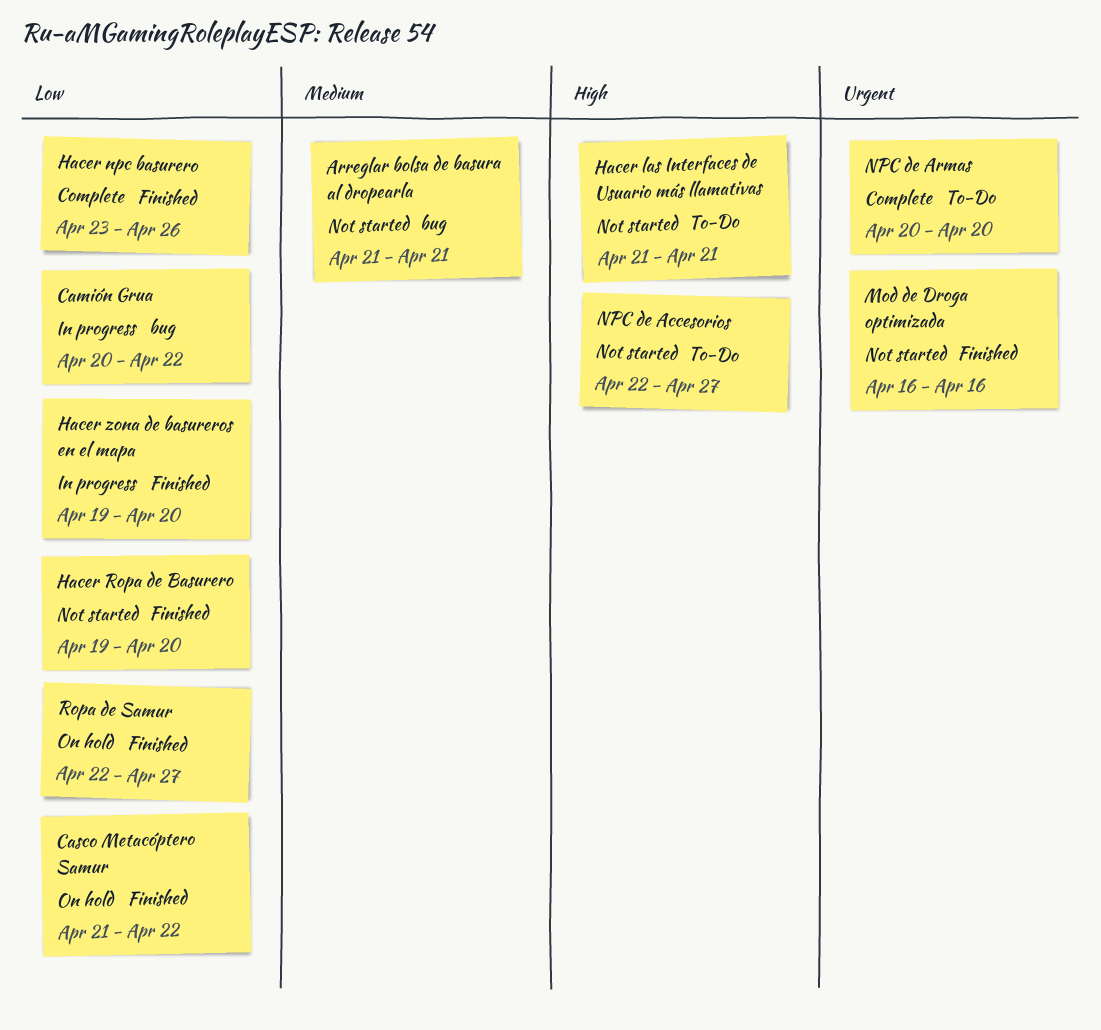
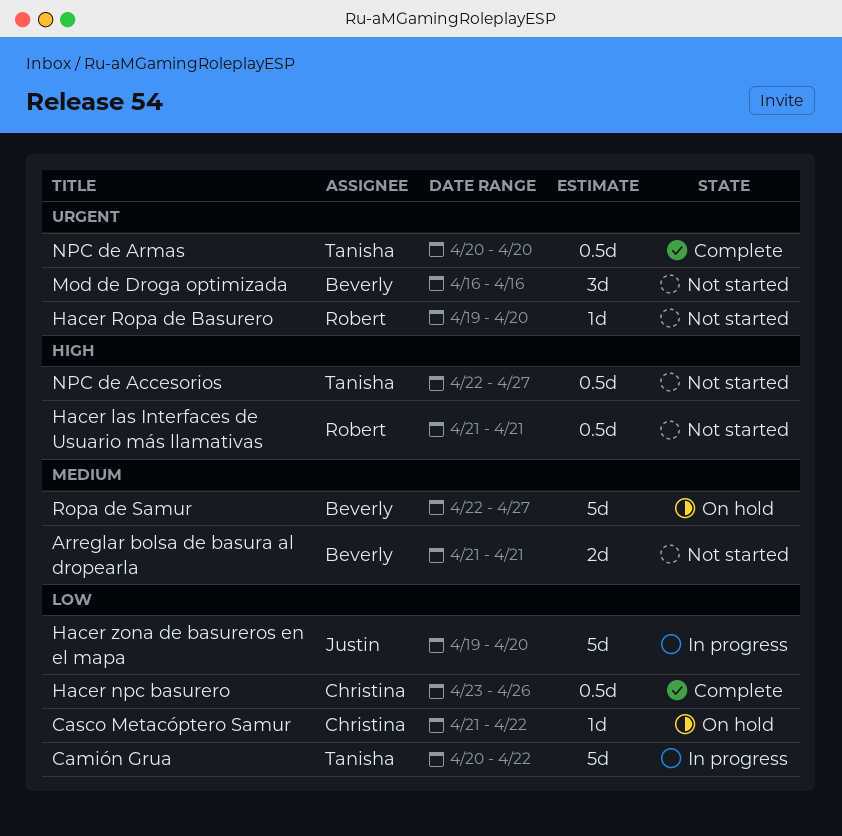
Hacer Ropa de Basurero, priority: Low -> Urgent
Ropa de Samur, priority: Low -> Medium

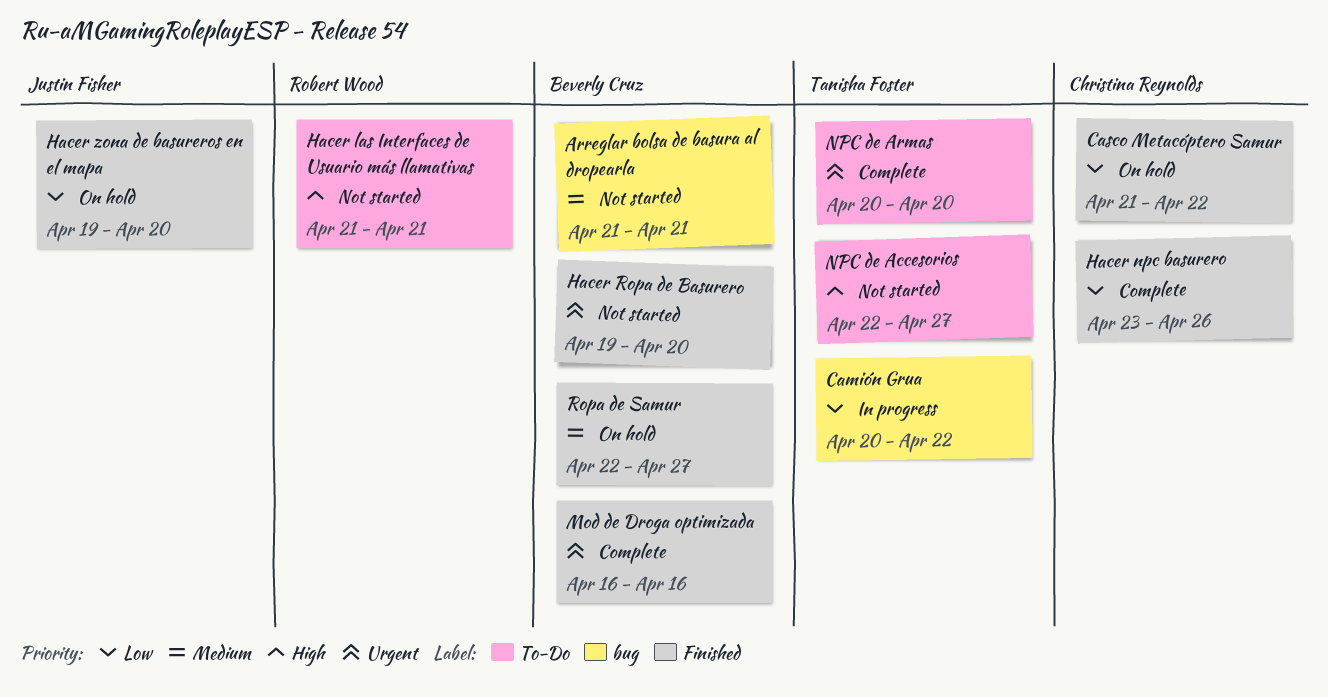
Hacer Ropa de Basurero, owner: Robert Wood -> Beverly Cruz
Hacer zona de basureros en el mapa, status: In progress -> On hold
Mod de Droga optimizada, status: Not started -> Complete

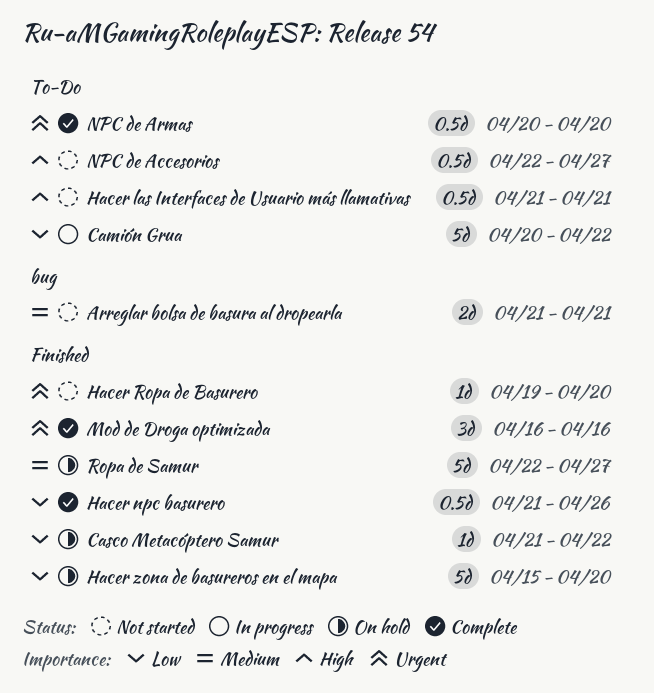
Camión Grua, label: bug -> To-Do
Hacer npc basurero, start: Apr 23 -> Apr 21
Hacer zona de basureros en el mapa, start: Apr 19 -> Apr 15

